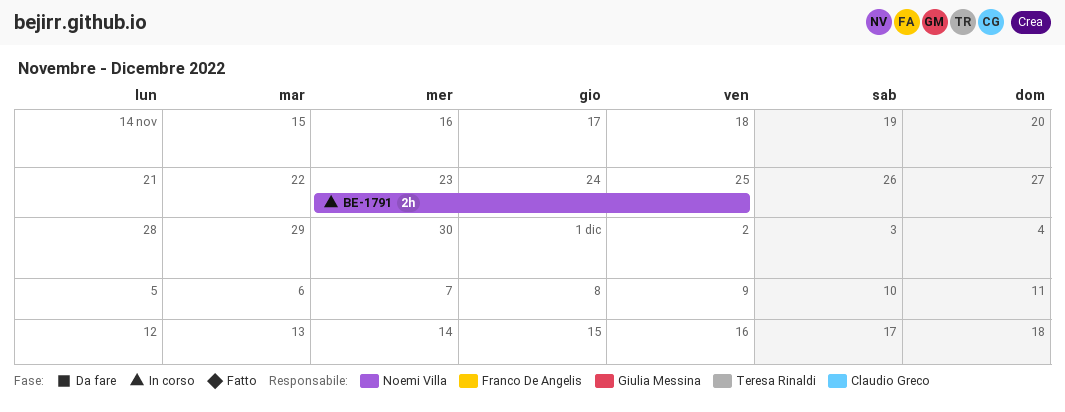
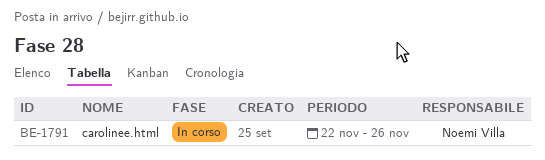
BE-1791, start: Nov 23 -> Nov 22
BE-1791, due: Nov 25 -> Nov 26

